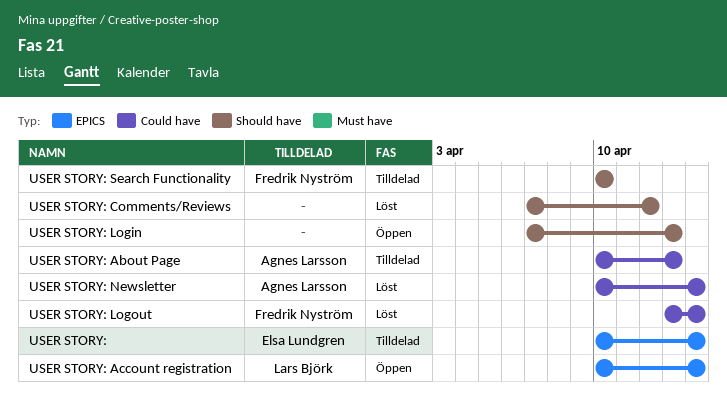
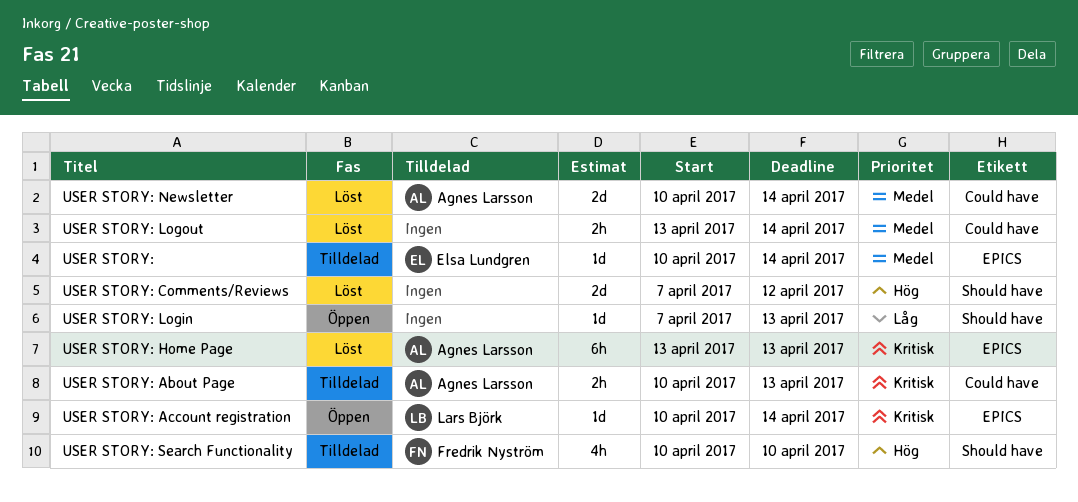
USER STORY: Home Page: none -> present
USER STORY: Logout, owner: Fredrik Nyström -> none

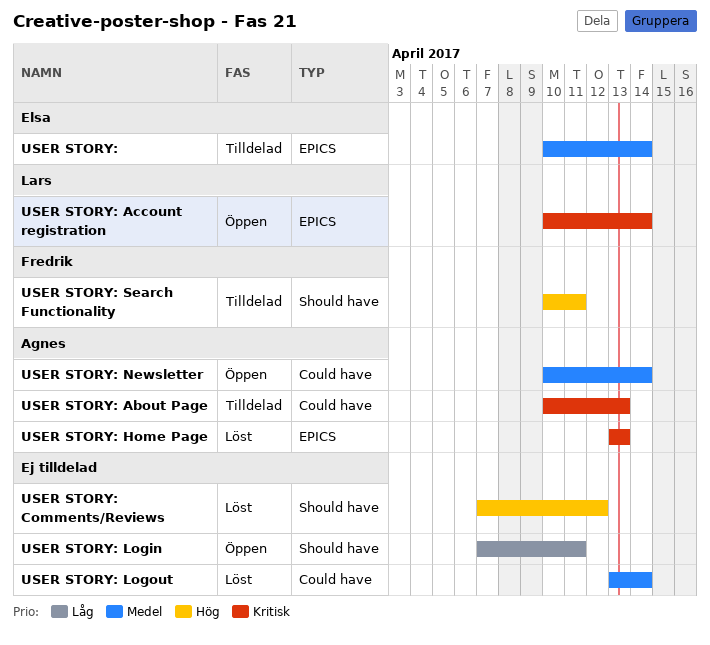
USER STORY: Login, due: Apr 13 -> Apr 11
USER STORY: Newsletter, status: Löst -> Öppen
USER STORY: Search Functionality, due: Apr 10 -> Apr 11

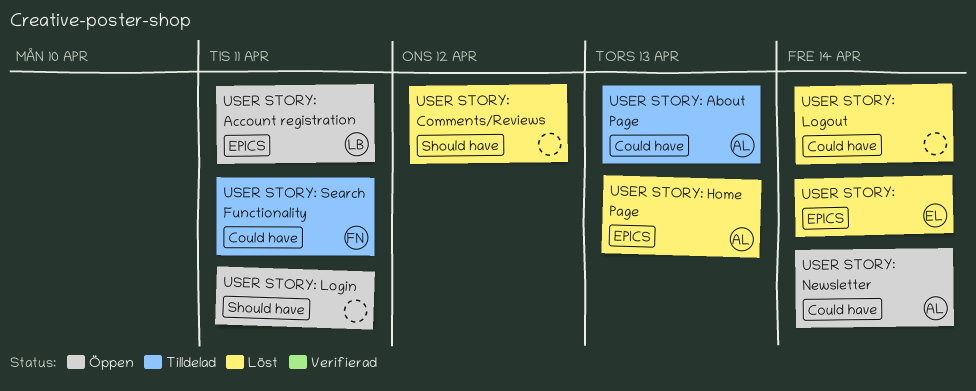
USER STORY:, status: Tilldelad -> Löst
USER STORY: Account registration, due: Apr 14 -> Apr 11
USER STORY: Search Functionality, label: Should have -> Could have

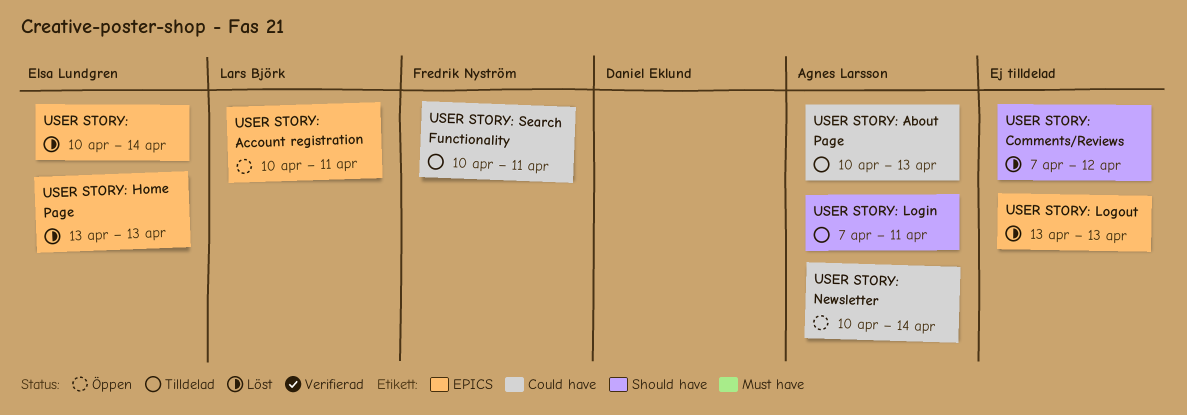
USER STORY: Home Page, owner: Agnes Larsson -> Elsa Lundgren
USER STORY: Login, status: Öppen -> Tilldelad
USER STORY: Login, owner: none -> Agnes Larsson
USER STORY: Logout, label: Could have -> EPICS
USER STORY: Logout, due: Apr 14 -> Apr 13

